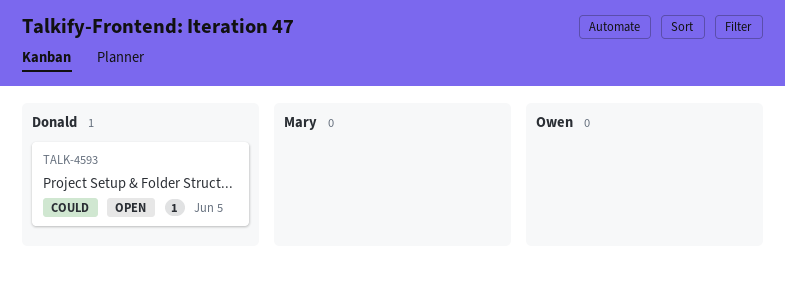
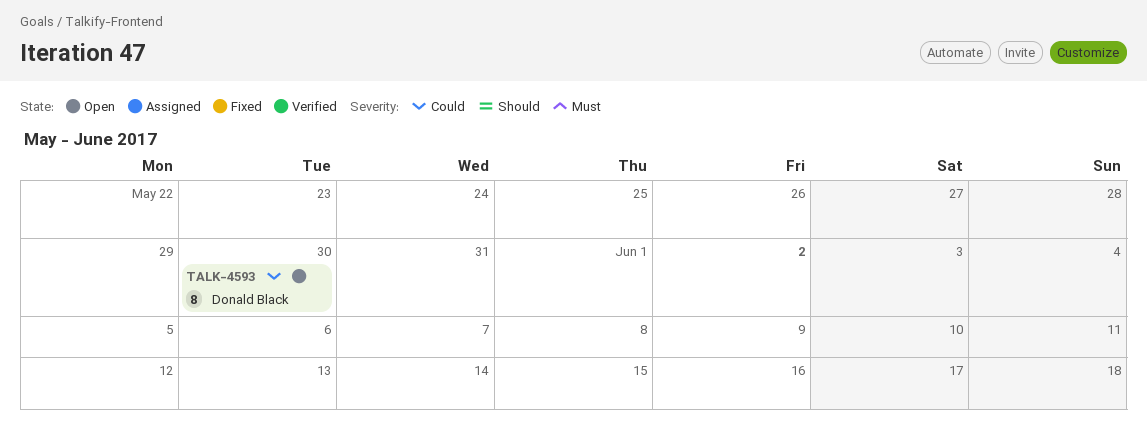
TALK-4593, estimate: 1 -> 8
TALK-4593, due: Jun 5 -> May 30

